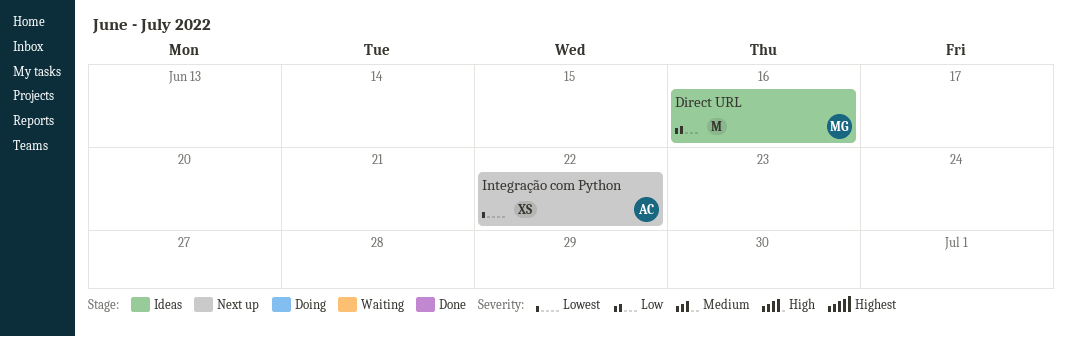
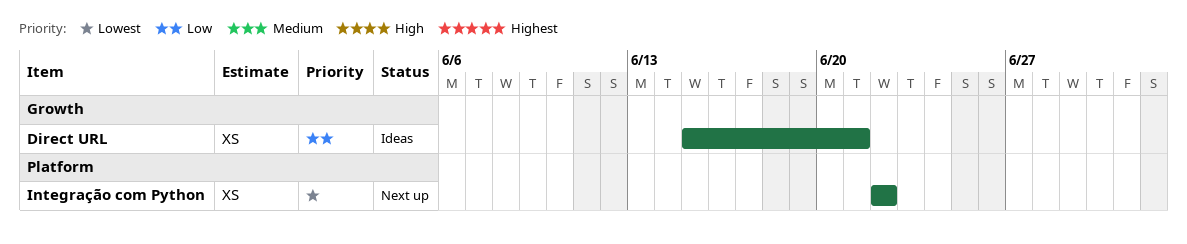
Direct URL, estimate: M -> XS
Direct URL, due: Jun 16 -> Jun 21

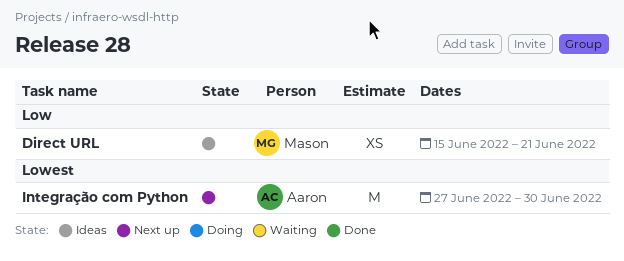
Integração com Python, estimate: XS -> M
Integração com Python, start: Jun 22 -> Jun 27
Integração com Python, due: Jun 22 -> Jun 30

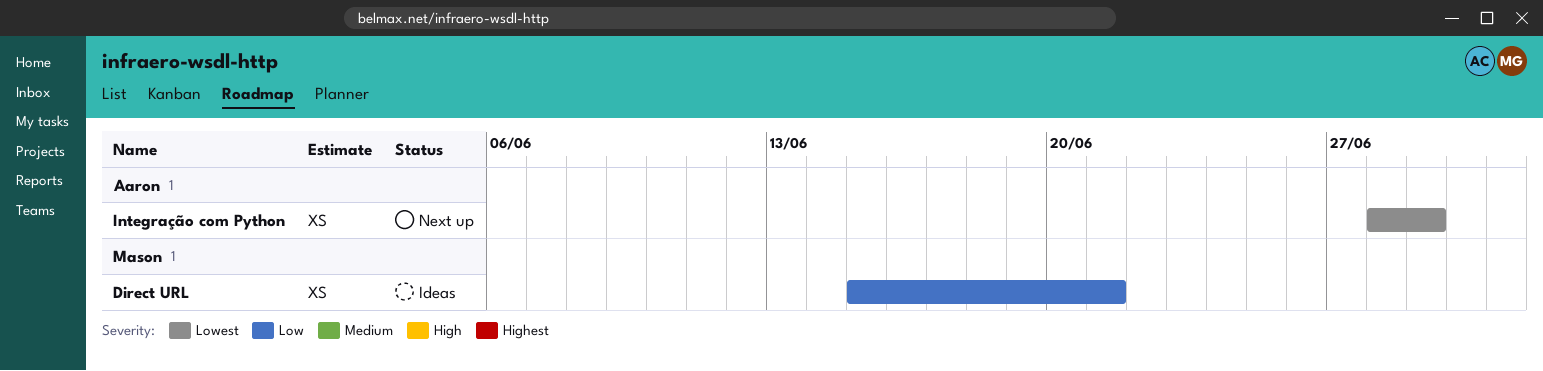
Integração com Python, estimate: M -> XS
Integração com Python, start: Jun 27 -> Jun 28
Integração com Python, due: Jun 30 -> Jun 29

